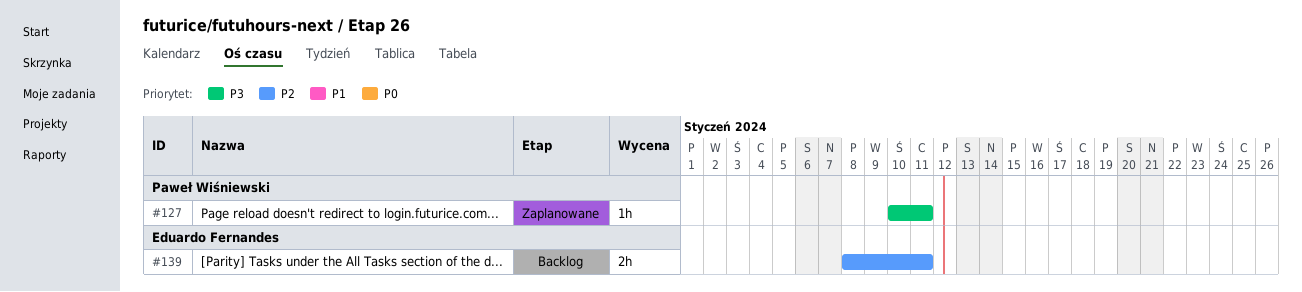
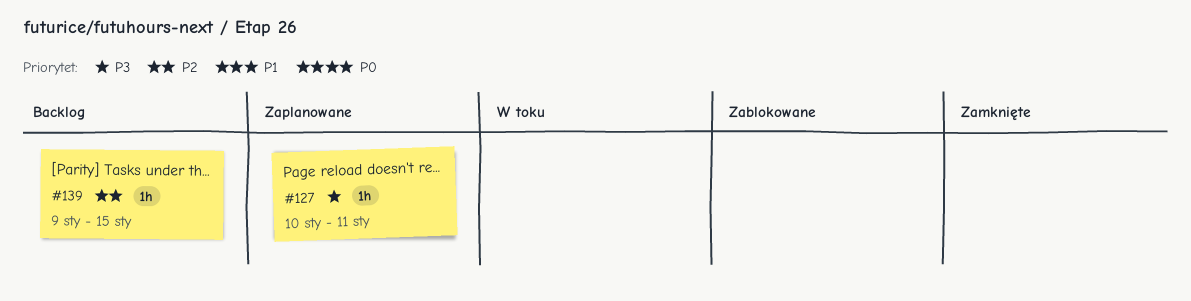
#139, estimate: 2h -> 1h
#139, start: Jan 8 -> Jan 9
#139, due: Jan 11 -> Jan 15

